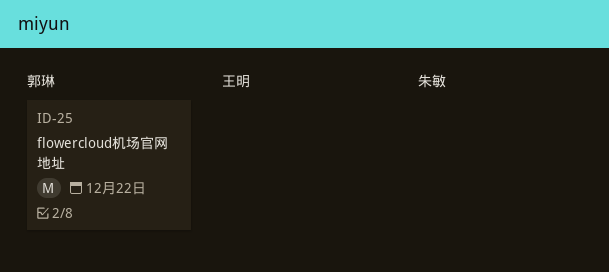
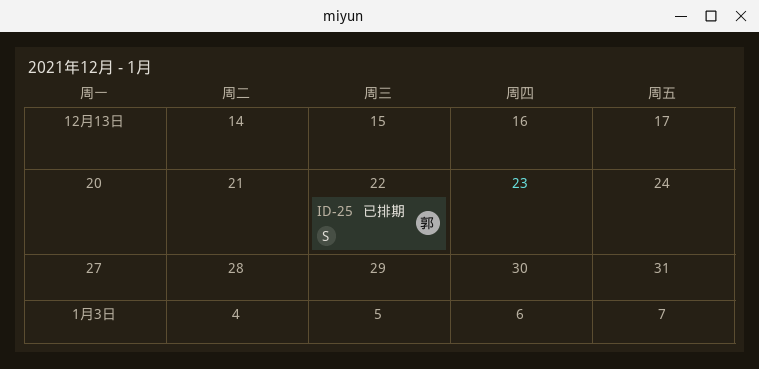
ID-25, estimate: M -> S

